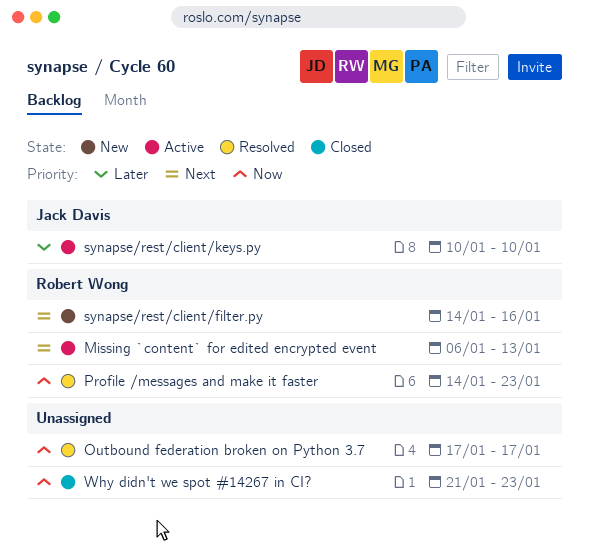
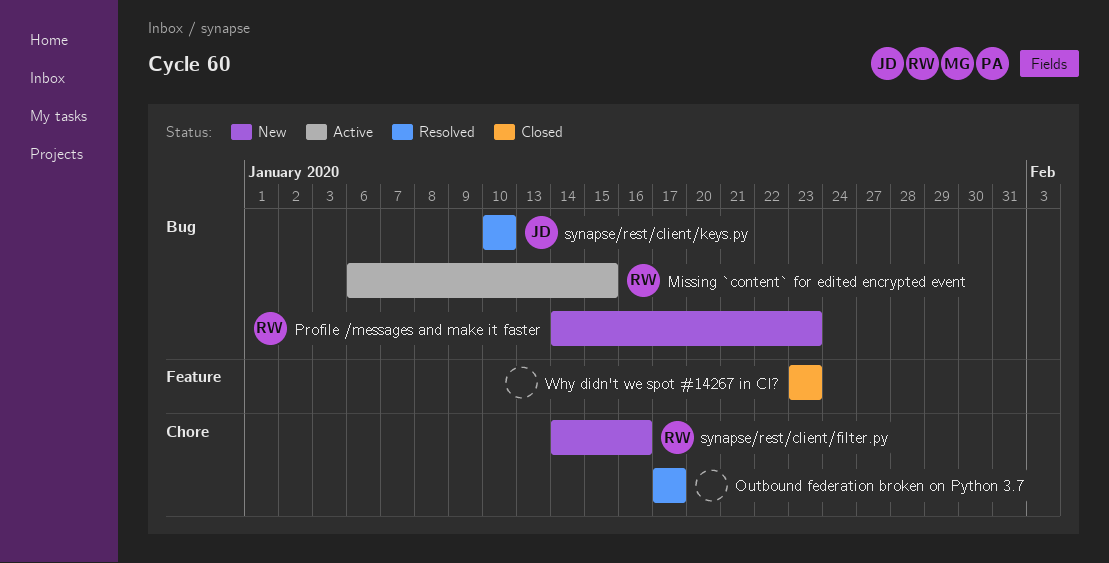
Missing `content` for edited encrypted event, due: Jan 13 -> Jan 15
Profile /messages and make it faster, status: Resolved -> New
synapse/rest/client/keys.py, status: Active -> Resolved
Why didn't we spot #14267 in CI?, start: Jan 21 -> Jan 23

